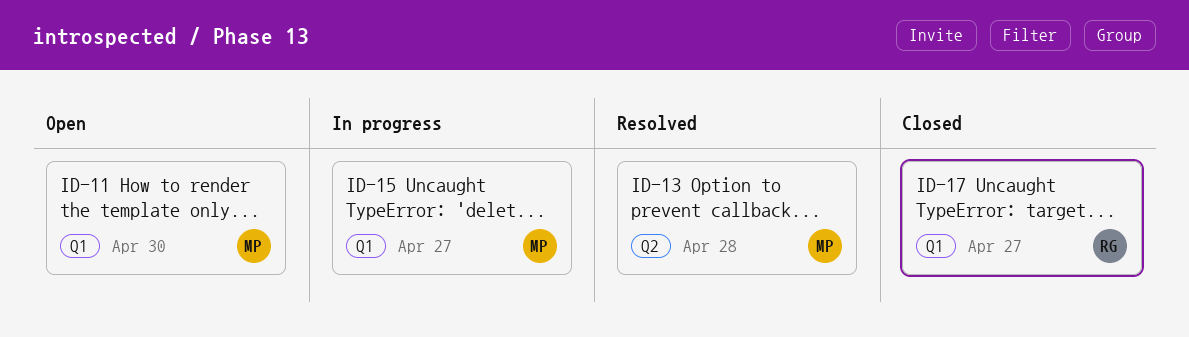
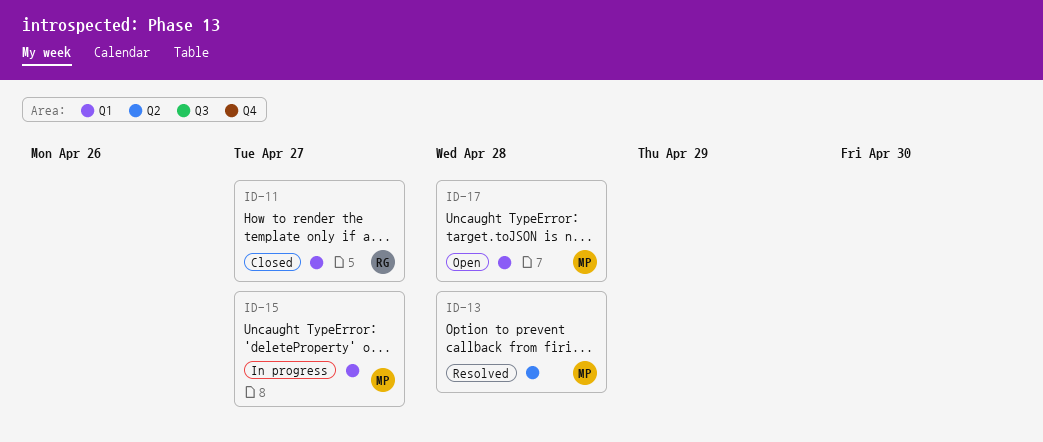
ID-11, status: Open -> Closed
ID-11, owner: MP -> RG
ID-11, due: Apr 30 -> Apr 27
ID-17, status: Closed -> Open
ID-17, owner: RG -> MP
ID-17, due: Apr 27 -> Apr 28

